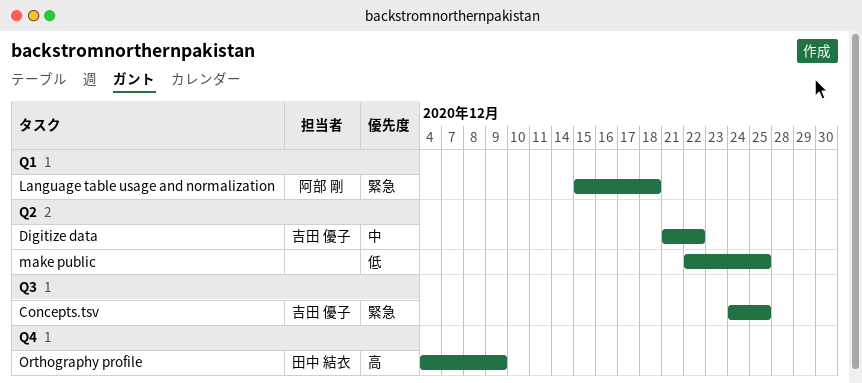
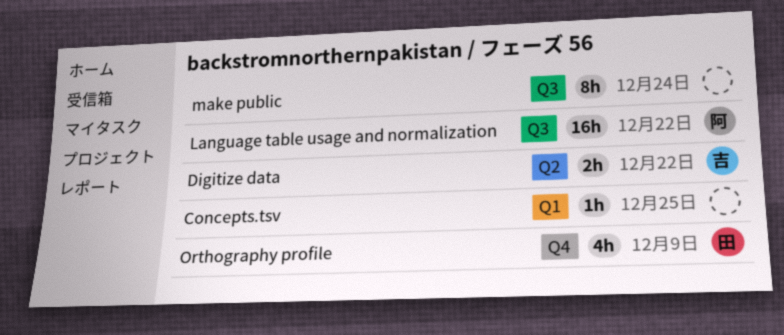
Concepts.tsv, owner: 吉田 優子 -> none
Concepts.tsv, label: Q3 -> Q1
Language table usage and normalization, label: Q1 -> Q3
Language table usage and normalization, due: Dec 18 -> Dec 22
make public, label: Q2 -> Q3
make public, due: Dec 25 -> Dec 24

